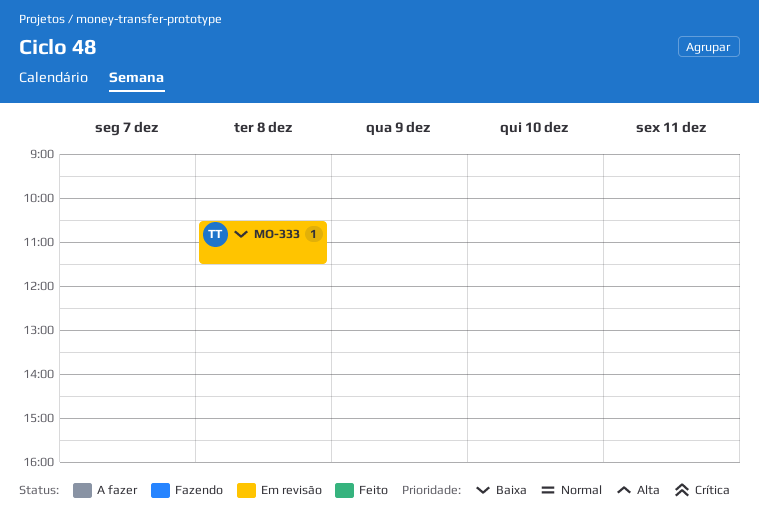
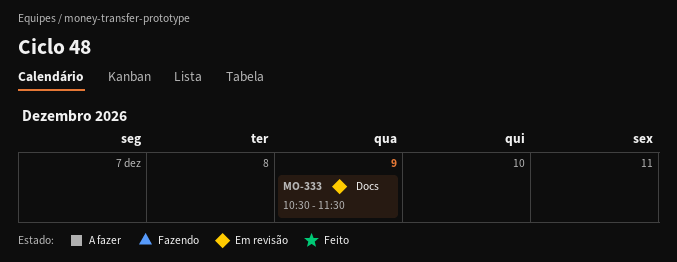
MO-333, day: Dec 8 -> Dec 9

